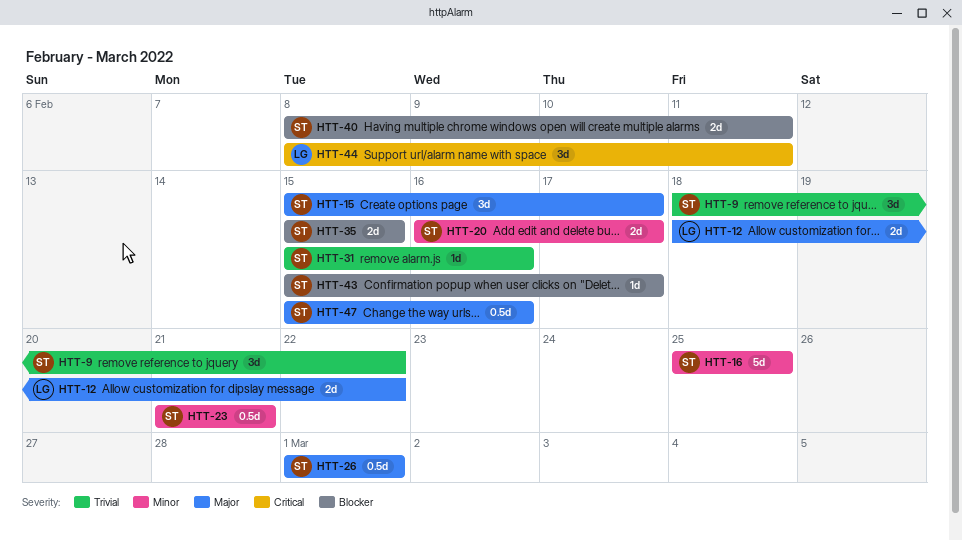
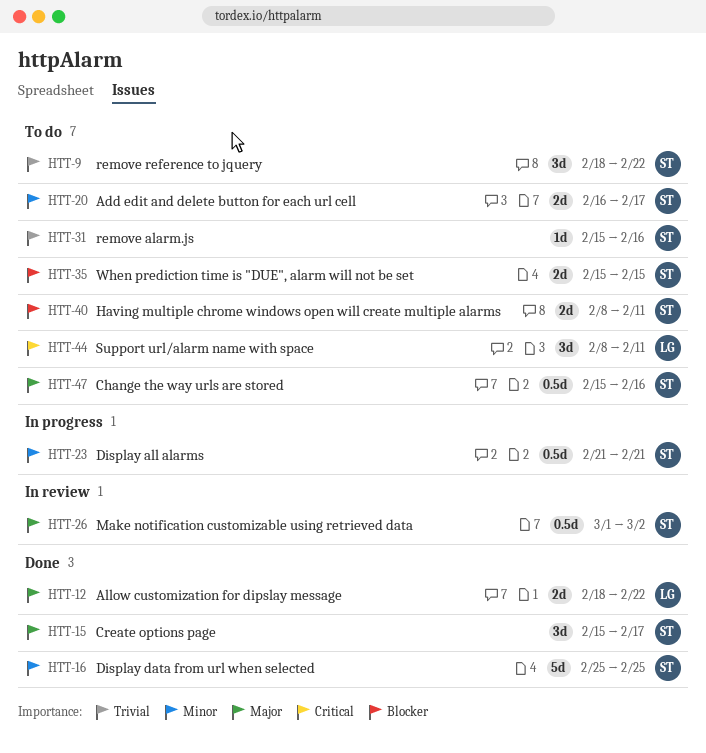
HTT-26, due: Mar 1 -> Mar 2
HTT-43: present -> none

